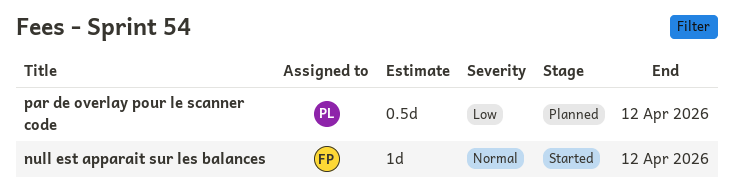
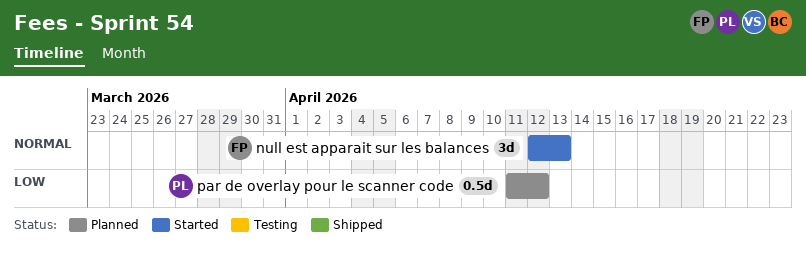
null est apparait sur les balances, estimate: 1d -> 3d
null est apparait sur les balances, due: Apr 12 -> Apr 13

